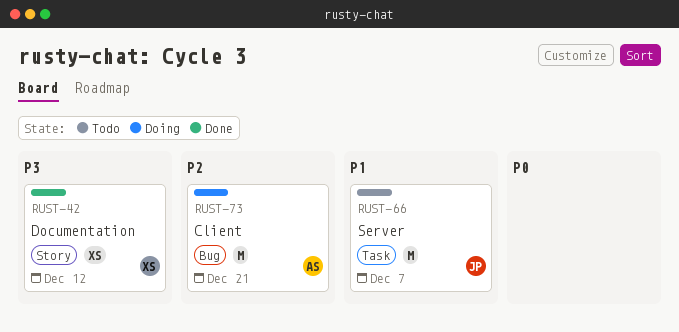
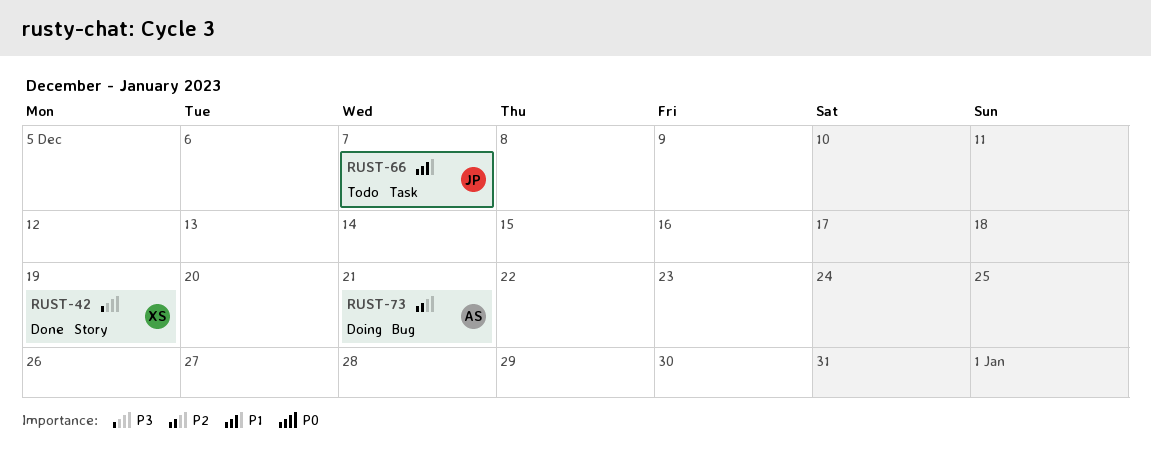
RUST-42, due: Dec 12 -> Dec 19

